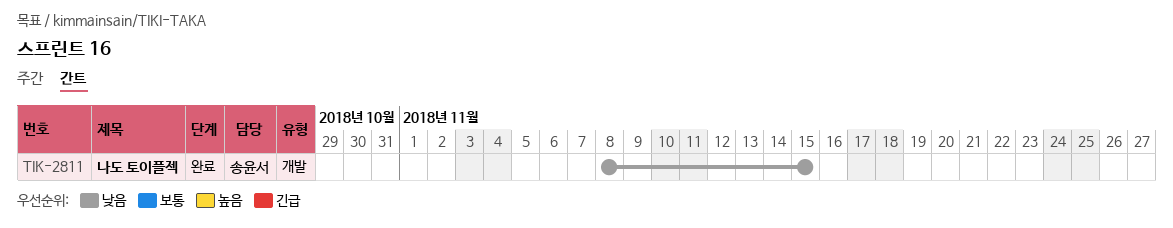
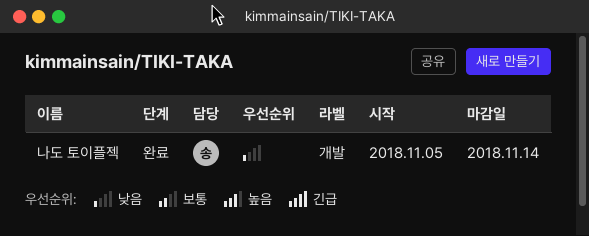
나도 토이플젝, start: Nov 8 -> Nov 5
나도 토이플젝, due: Nov 15 -> Nov 14

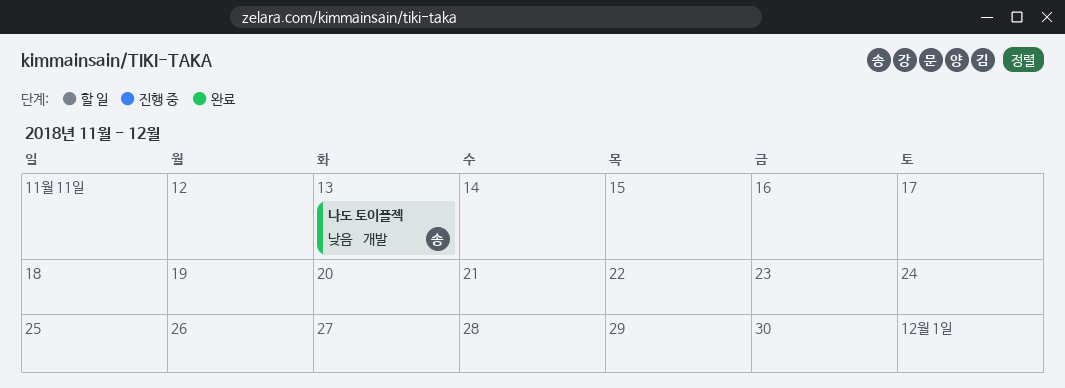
나도 토이플젝, due: Nov 14 -> Nov 13

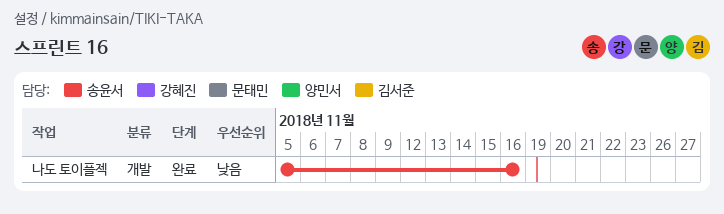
나도 토이플젝, due: Nov 13 -> Nov 16

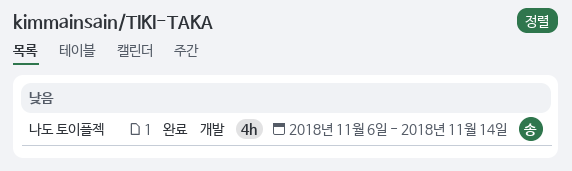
나도 토이플젝, start: Nov 5 -> Nov 6
나도 토이플젝, due: Nov 16 -> Nov 14

